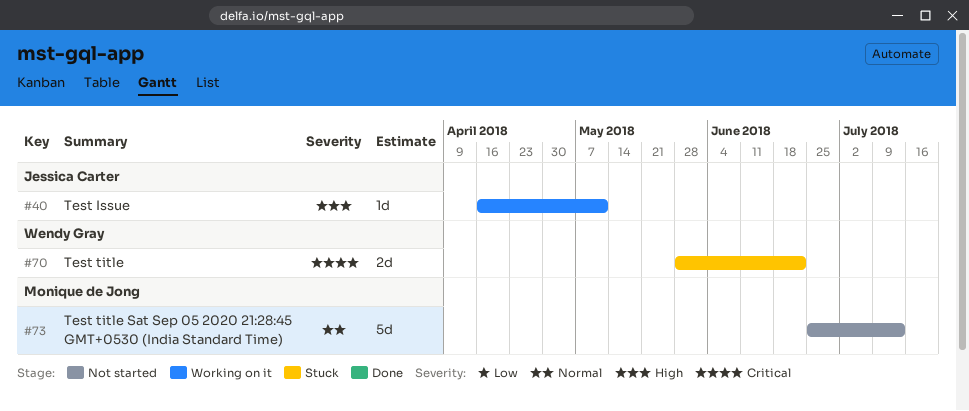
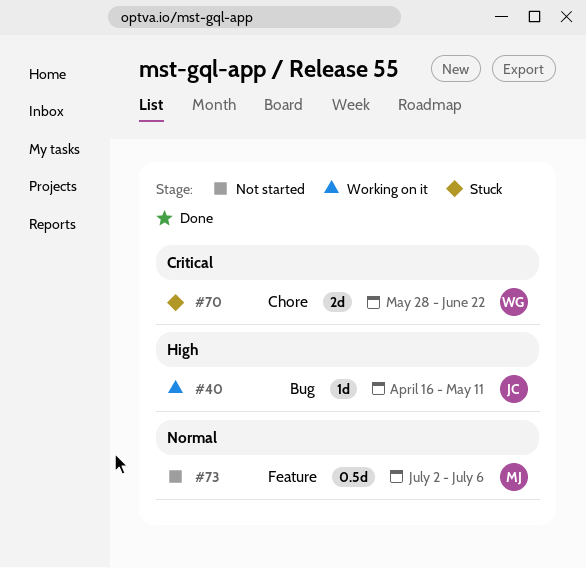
#73, estimate: 5d -> 0.5d
#73, start: Jun 25 -> Jul 2
#73, due: Jul 13 -> Jul 6

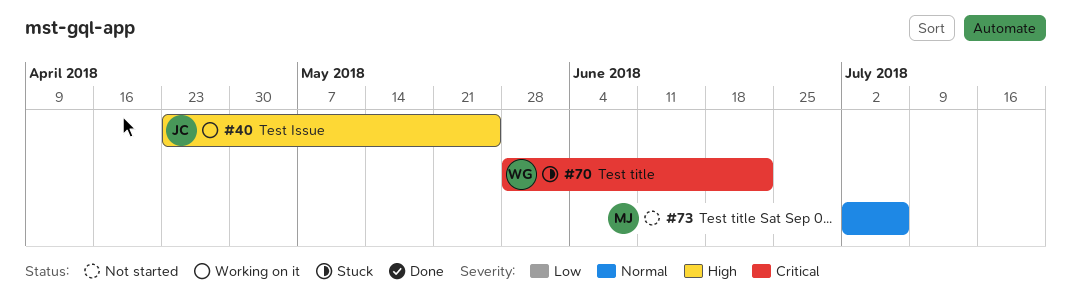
#40, start: Apr 16 -> Apr 23
#40, due: May 11 -> May 25

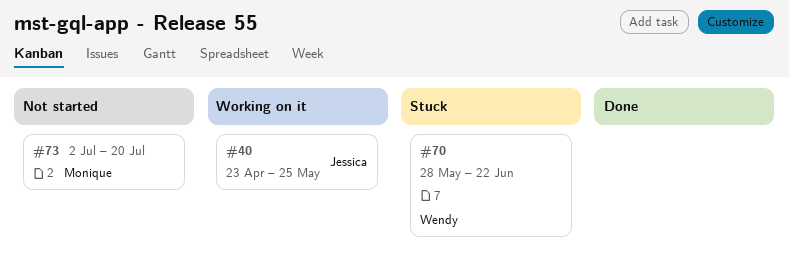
#73, due: Jul 6 -> Jul 20

